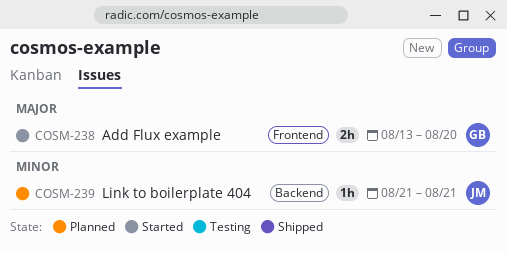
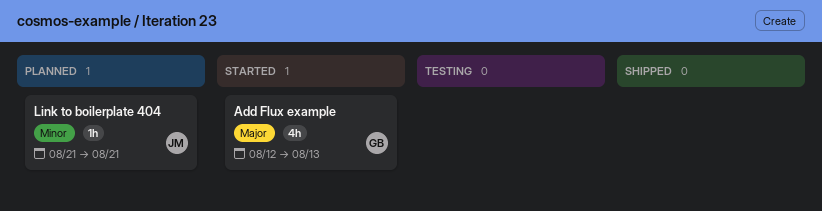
Add Flux example, estimate: 2h -> 4h
Add Flux example, start: Aug 13 -> Aug 12
Add Flux example, due: Aug 20 -> Aug 13

